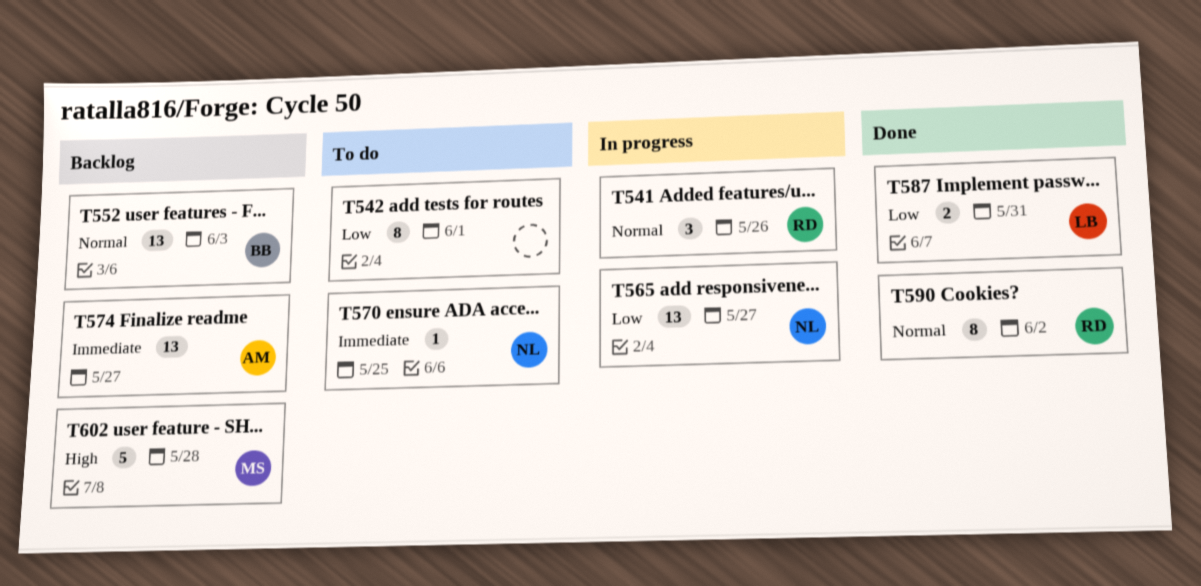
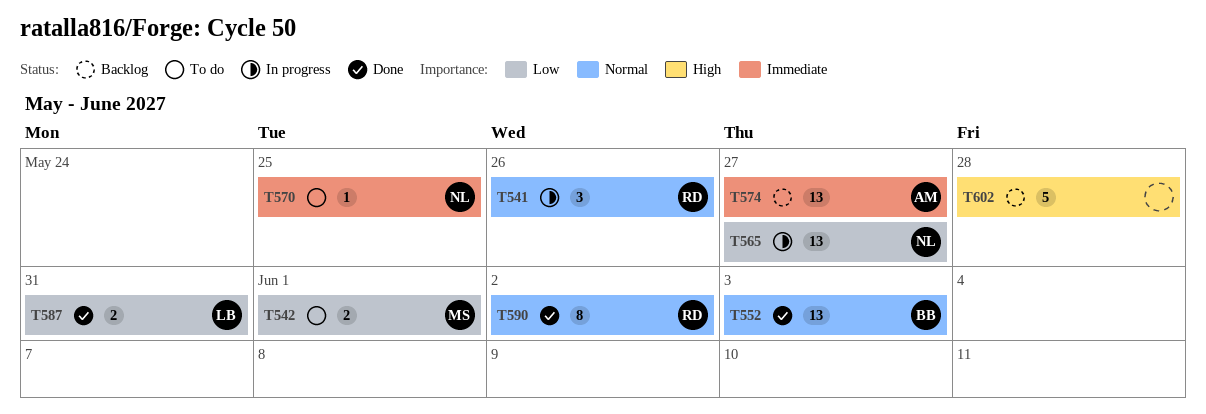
T542, owner: none -> MS
T542, estimate: 8 -> 2
T552, status: Backlog -> Done
T602, owner: MS -> none

